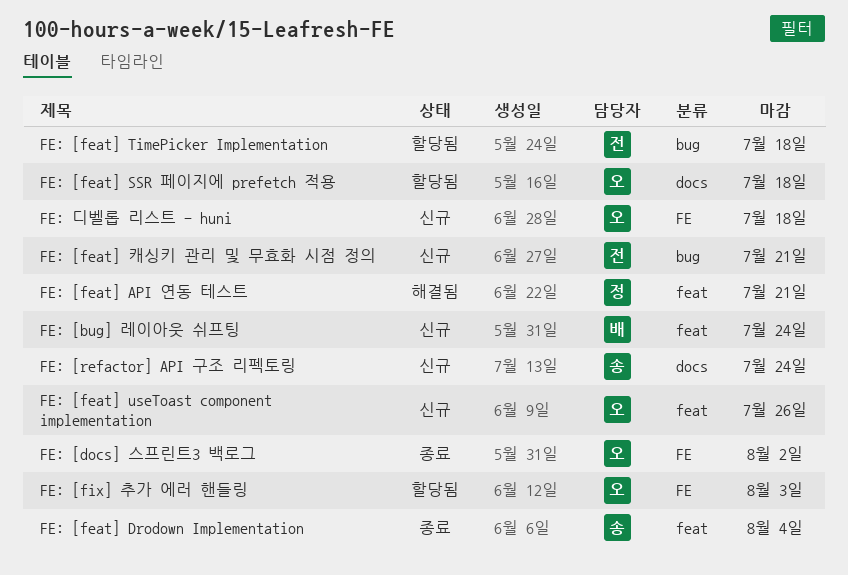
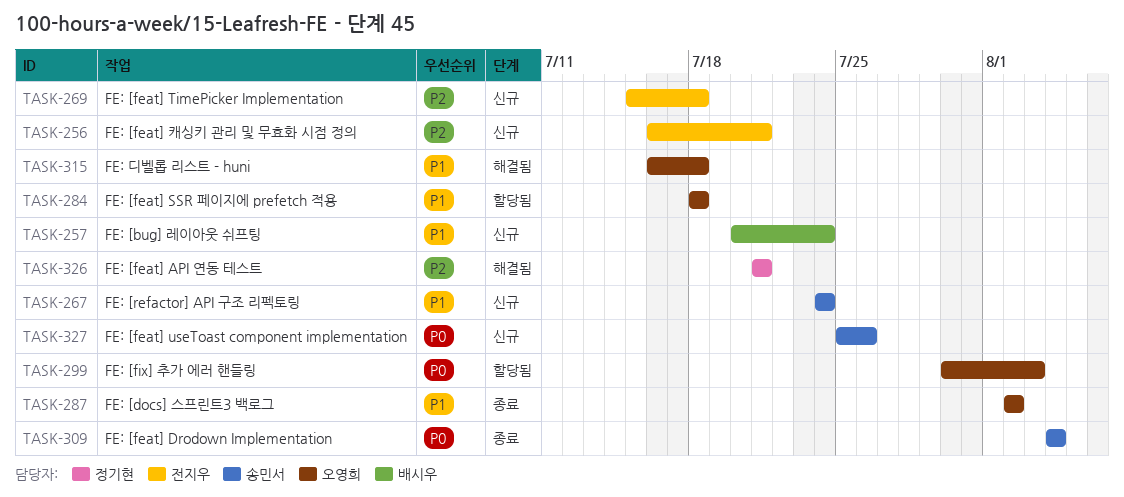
FE: [feat] TimePicker Implementation, status: 할당됨 -> 신규
FE: [feat] useToast component implementation, owner: 오영희 -> 송민서
FE: 디벨롭 리스트 - huni, status: 신규 -> 해결됨

